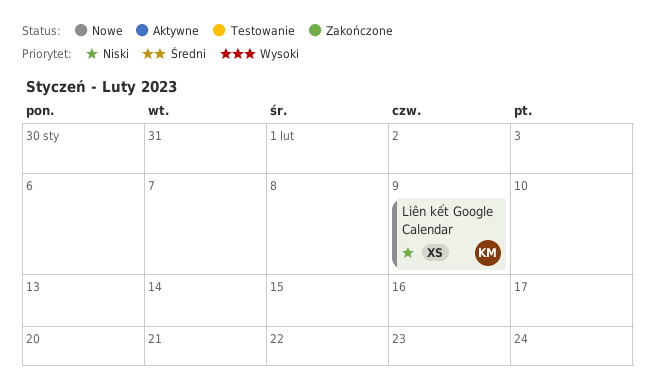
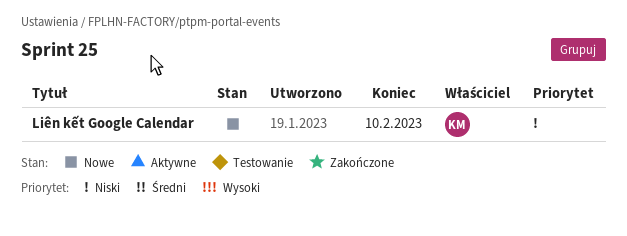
Liên kết Google Calendar, due: Feb 9 -> Feb 10

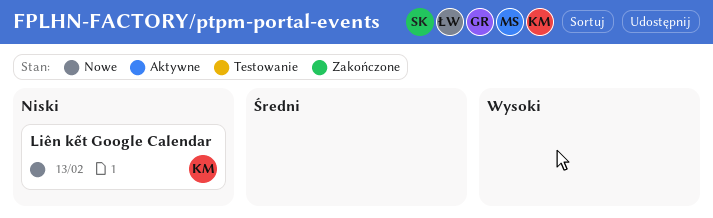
Liên kết Google Calendar, due: Feb 10 -> Feb 13

